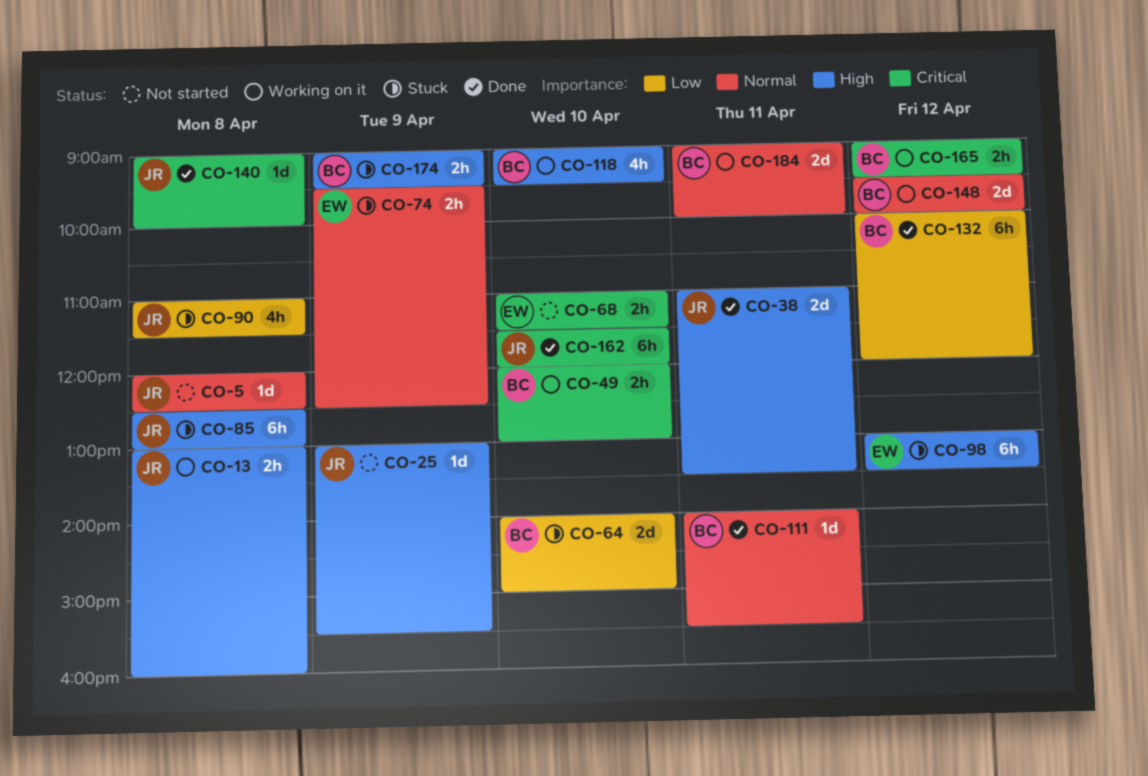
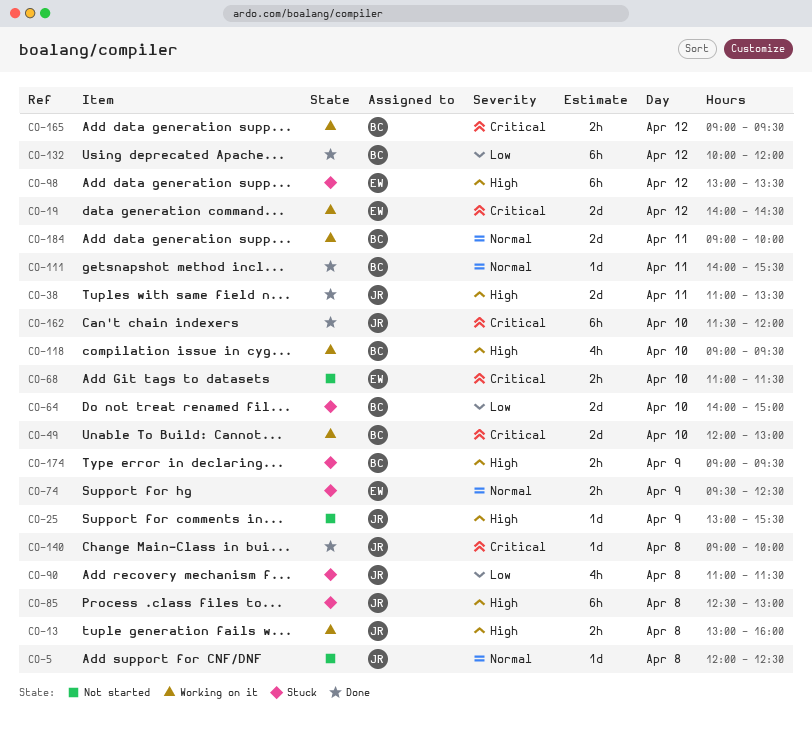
CO-19: none -> present
CO-49, estimate: 2h -> 2d
CO-148: present -> none

